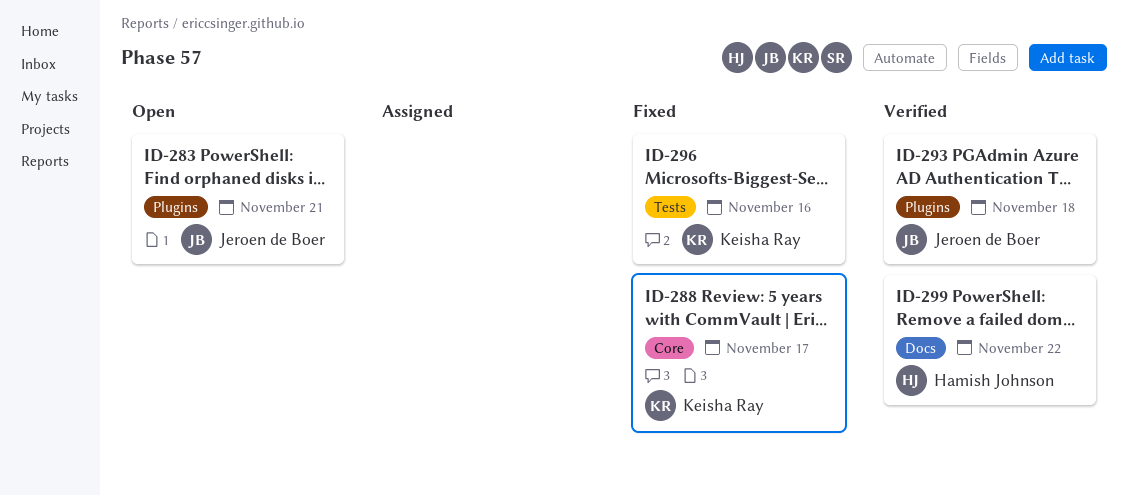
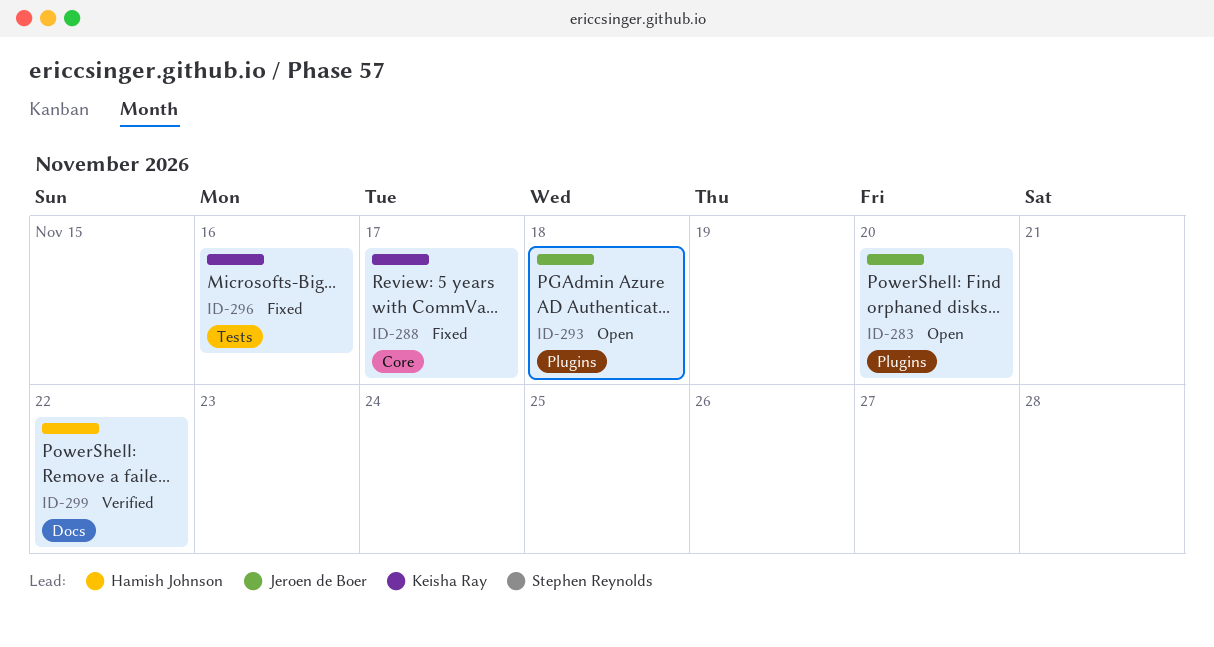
ID-283, day: Nov 21 -> Nov 20
ID-293, status: Verified -> Open

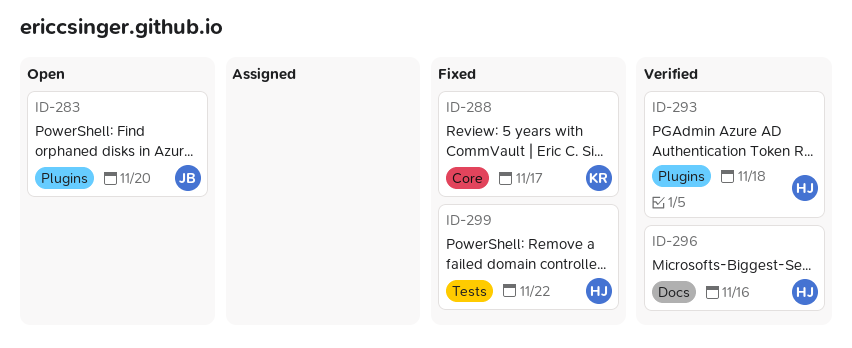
ID-293, status: Open -> Verified
ID-293, owner: Jeroen de Boer -> Hamish Johnson
ID-296, status: Fixed -> Verified
ID-296, owner: Keisha Ray -> Hamish Johnson
ID-296, label: Tests -> Docs
ID-299, status: Verified -> Fixed
ID-299, label: Docs -> Tests

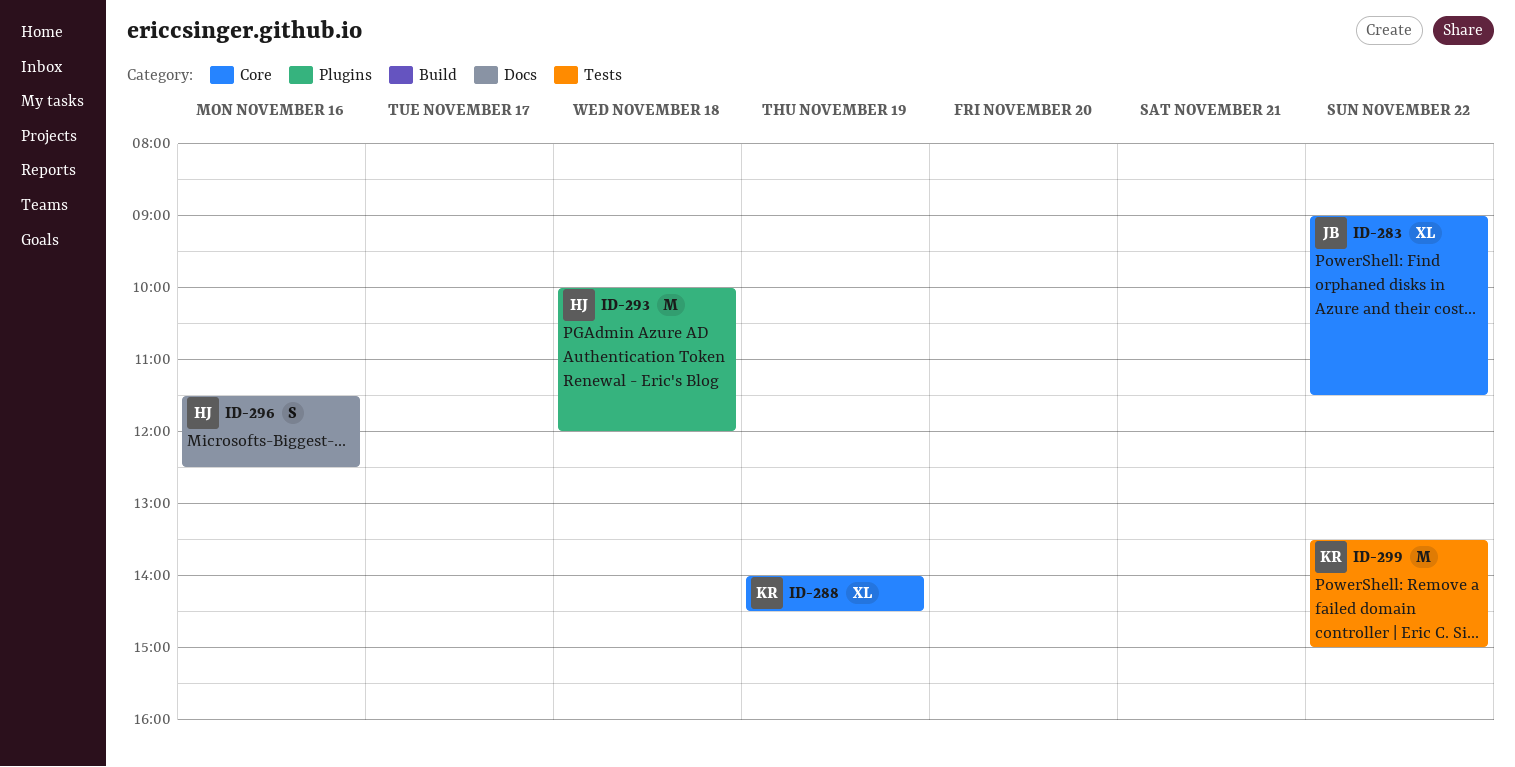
ID-283, label: Plugins -> Core
ID-283, day: Nov 20 -> Nov 22
ID-288, day: Nov 17 -> Nov 19
ID-299, owner: HJ -> KR

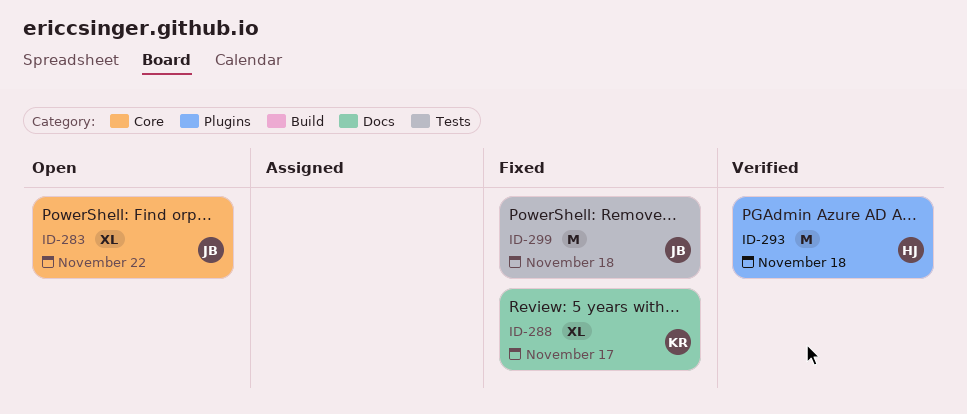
ID-288, label: Core -> Docs
ID-288, day: Nov 19 -> Nov 17
ID-296: present -> none
ID-299, owner: KR -> JB
ID-299, day: Nov 22 -> Nov 18

